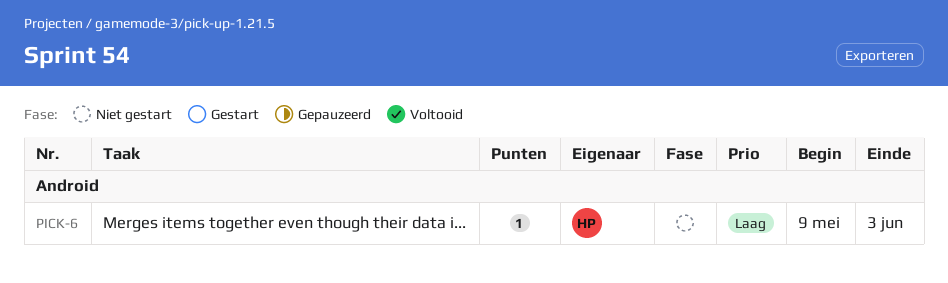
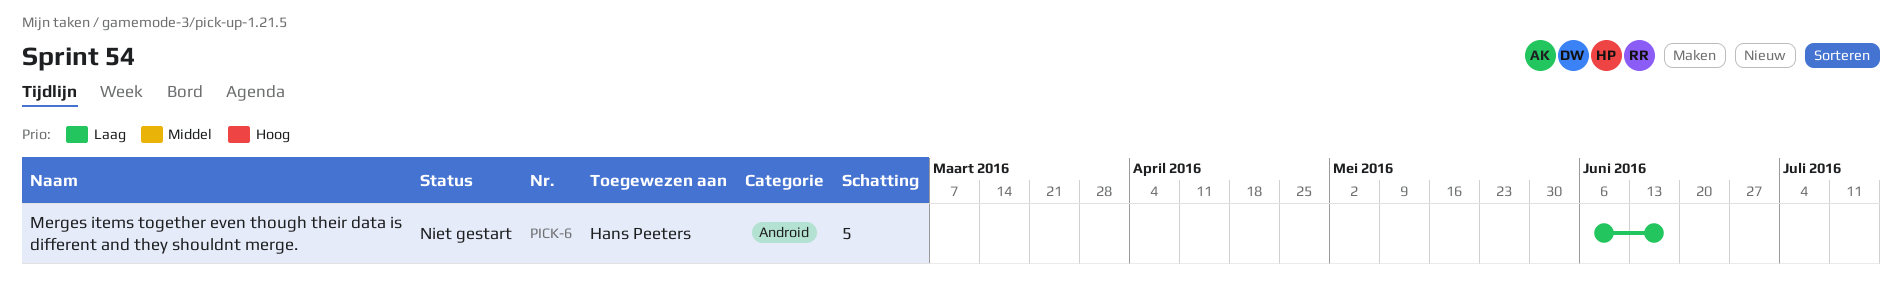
PICK-6, estimate: 1 -> 5
PICK-6, start: May 9 -> Jun 6
PICK-6, due: Jun 3 -> Jun 17

